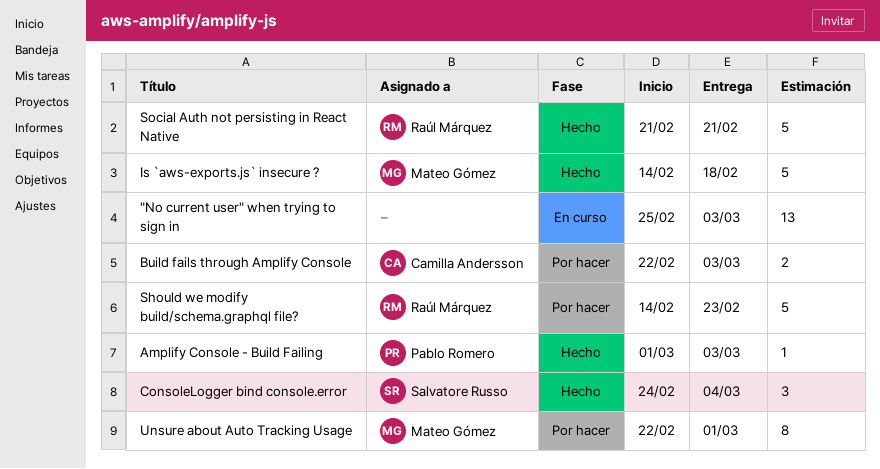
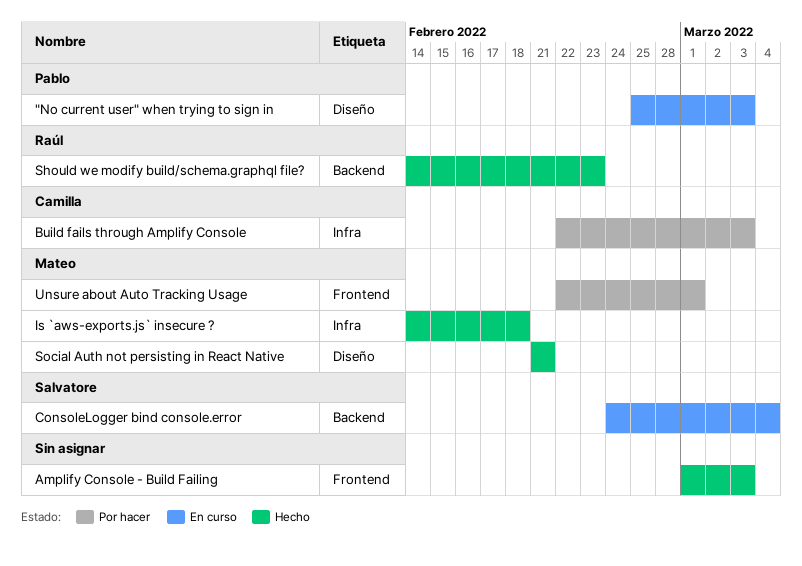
"No current user" when trying to sign in, owner: none -> Pablo Romero
Amplify Console - Build Failing, owner: Pablo Romero -> none
ConsoleLogger bind console.error, status: Hecho -> En curso
Should we modify build/schema.graphql file?, status: Por hacer -> Hecho
Social Auth not persisting in React Native, owner: Raúl Márquez -> Mateo Gómez

